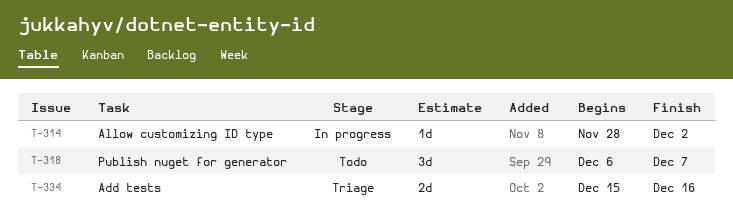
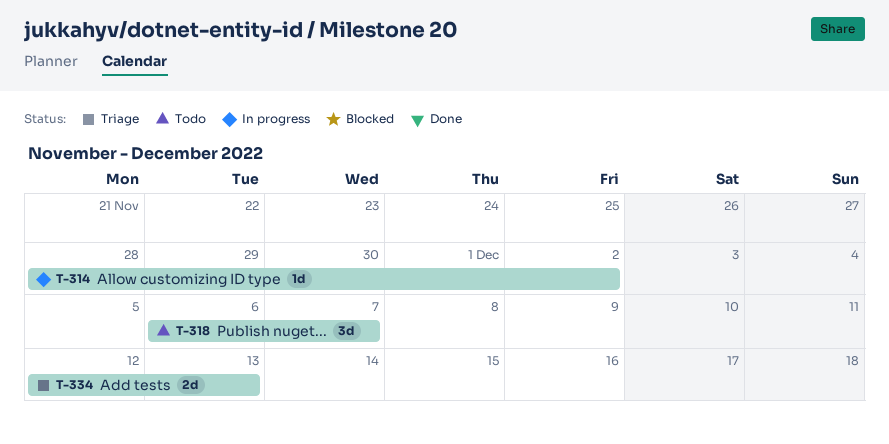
T-334, start: Dec 15 -> Dec 12
T-334, due: Dec 16 -> Dec 13

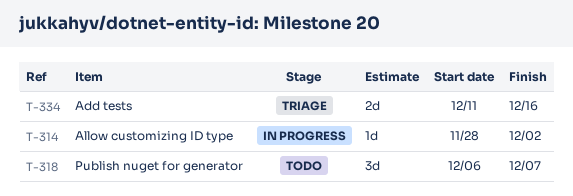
T-334, start: Dec 12 -> Dec 11
T-334, due: Dec 13 -> Dec 16

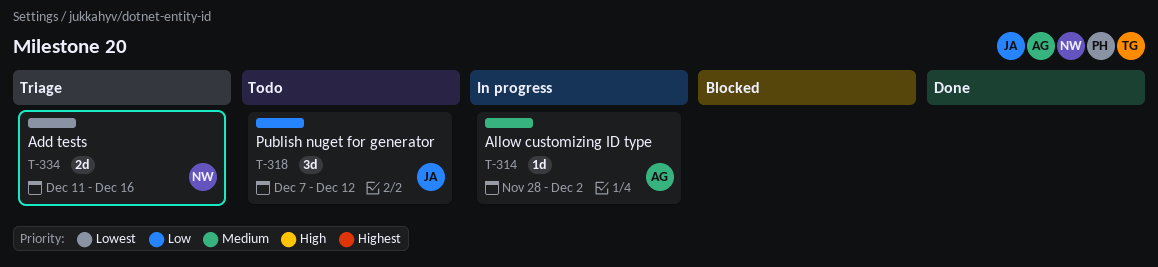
T-318, start: Dec 6 -> Dec 7
T-318, due: Dec 7 -> Dec 12

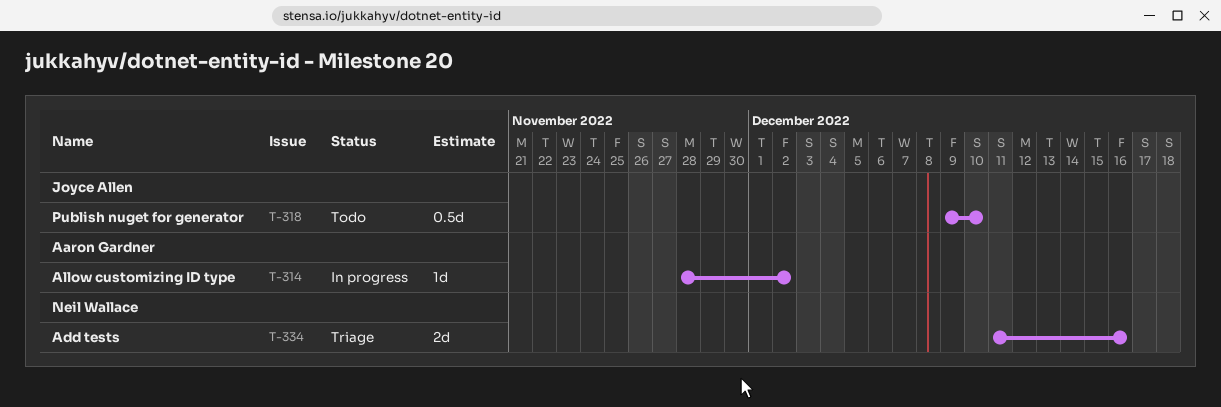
T-318, estimate: 3d -> 0.5d
T-318, start: Dec 7 -> Dec 9
T-318, due: Dec 12 -> Dec 10

